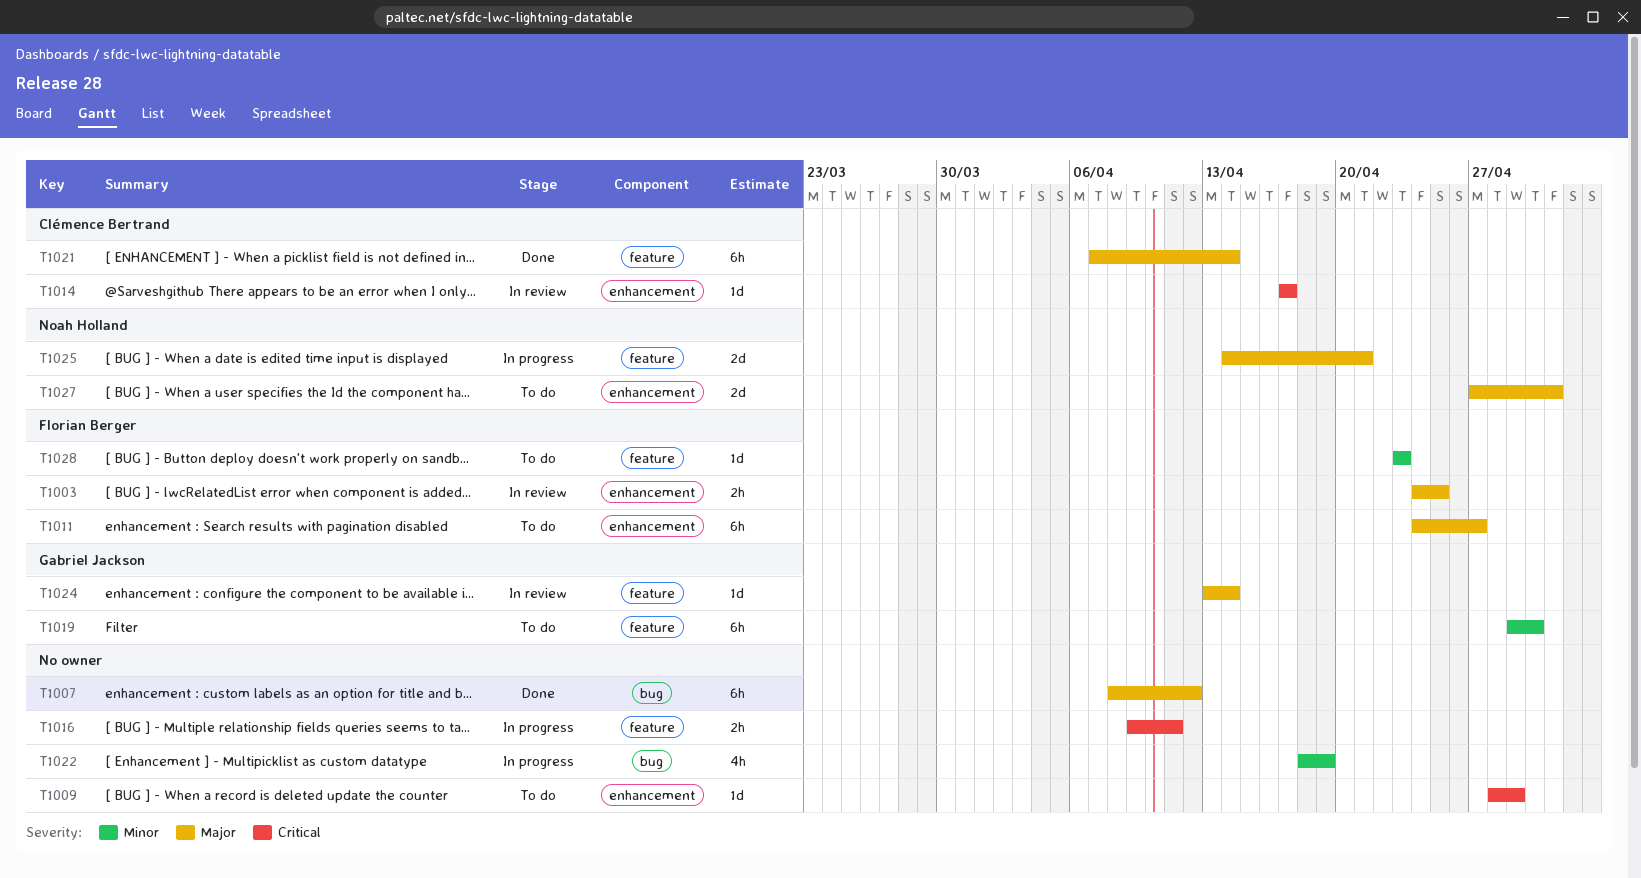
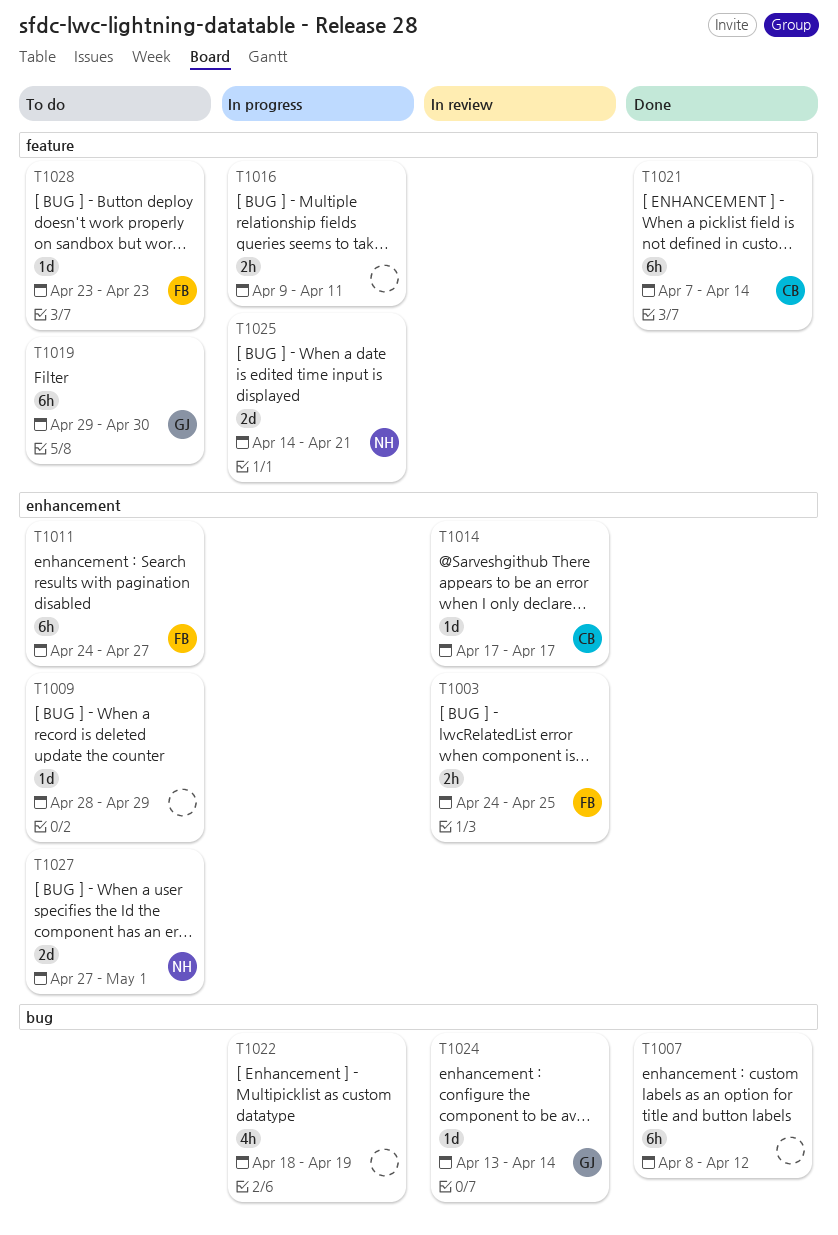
T1024, label: feature -> bug

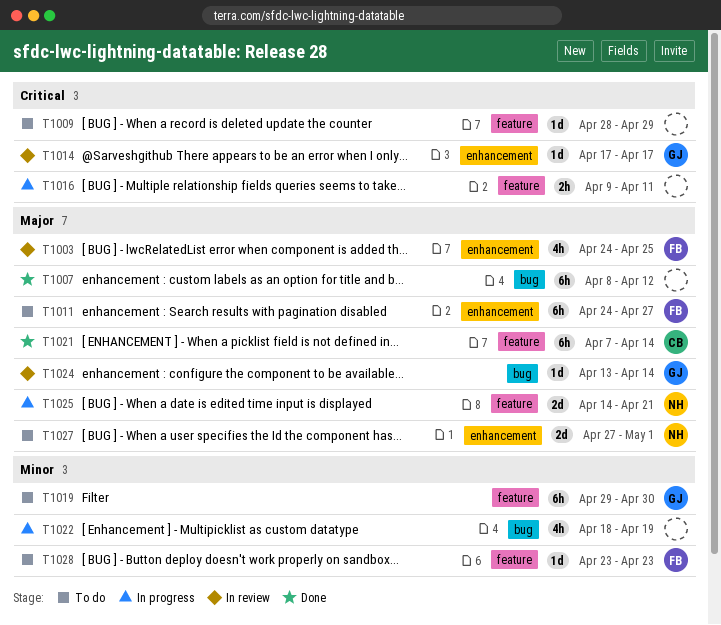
T1003, estimate: 2h -> 4h
T1009, label: enhancement -> feature
T1014, owner: CB -> GJ

